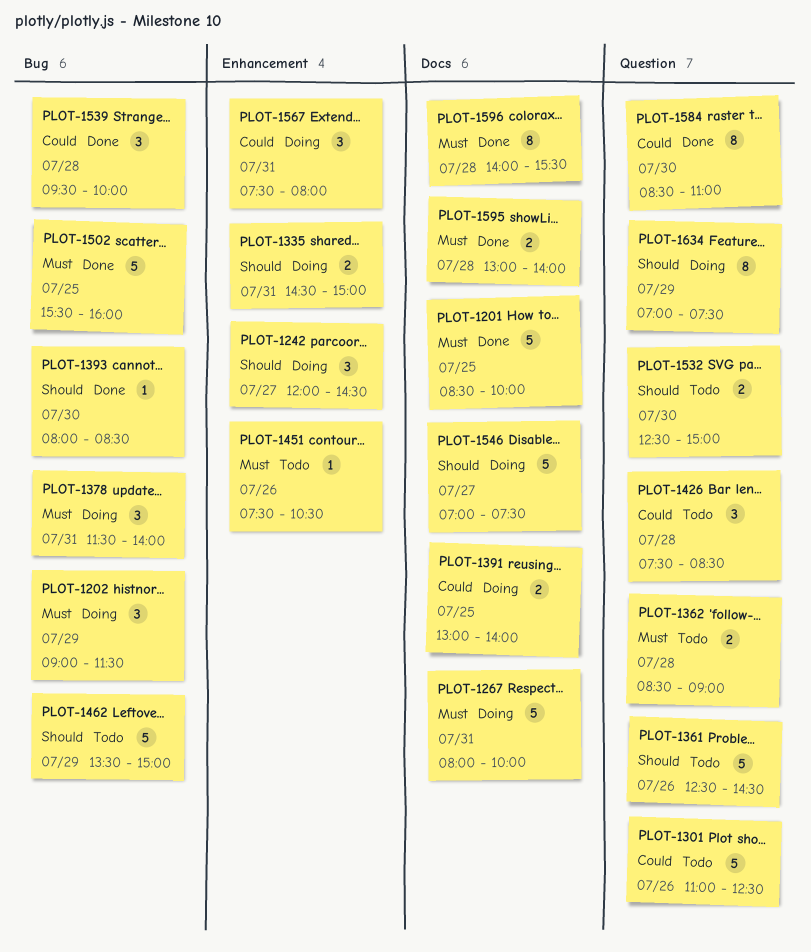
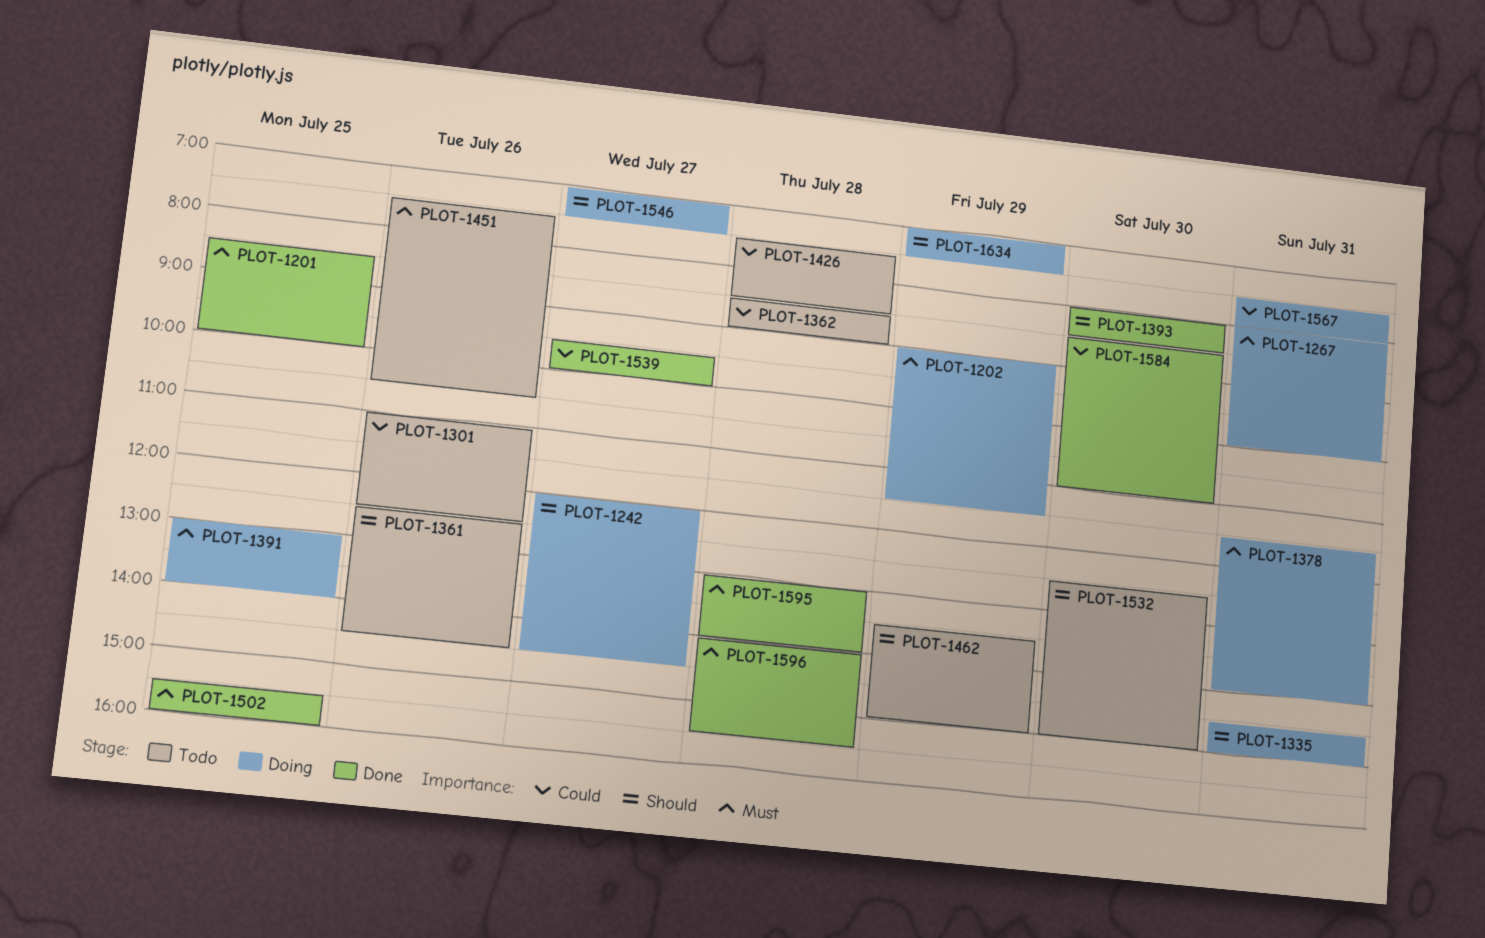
PLOT-1362, priority: Must -> Could
PLOT-1391, priority: Could -> Must
PLOT-1539, day: Jul 28 -> Jul 27

